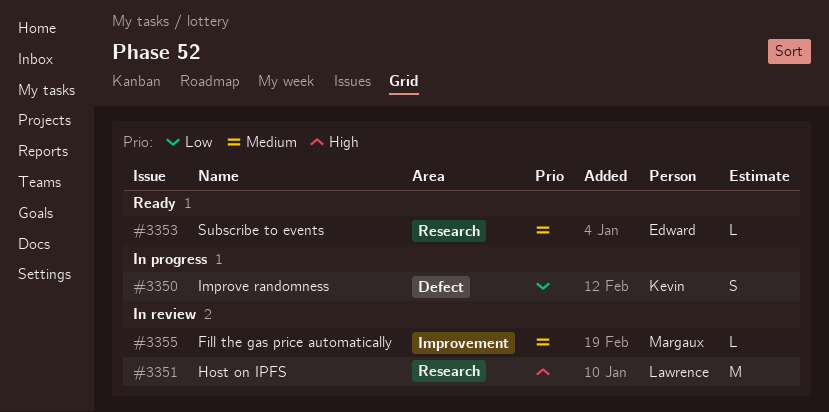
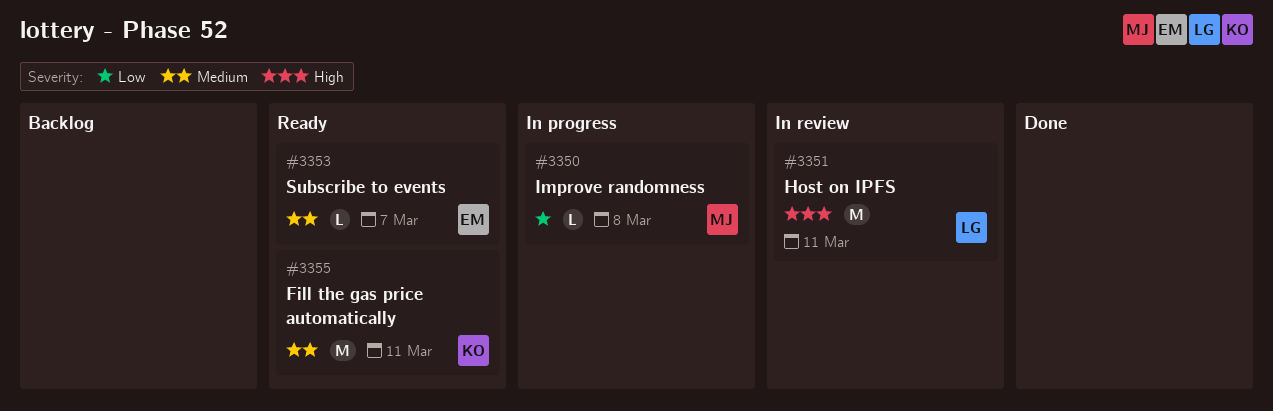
#3350, owner: Kevin -> Margaux
#3350, estimate: S -> L
#3355, status: In review -> Ready
#3355, owner: Margaux -> Kevin
#3355, estimate: L -> M

